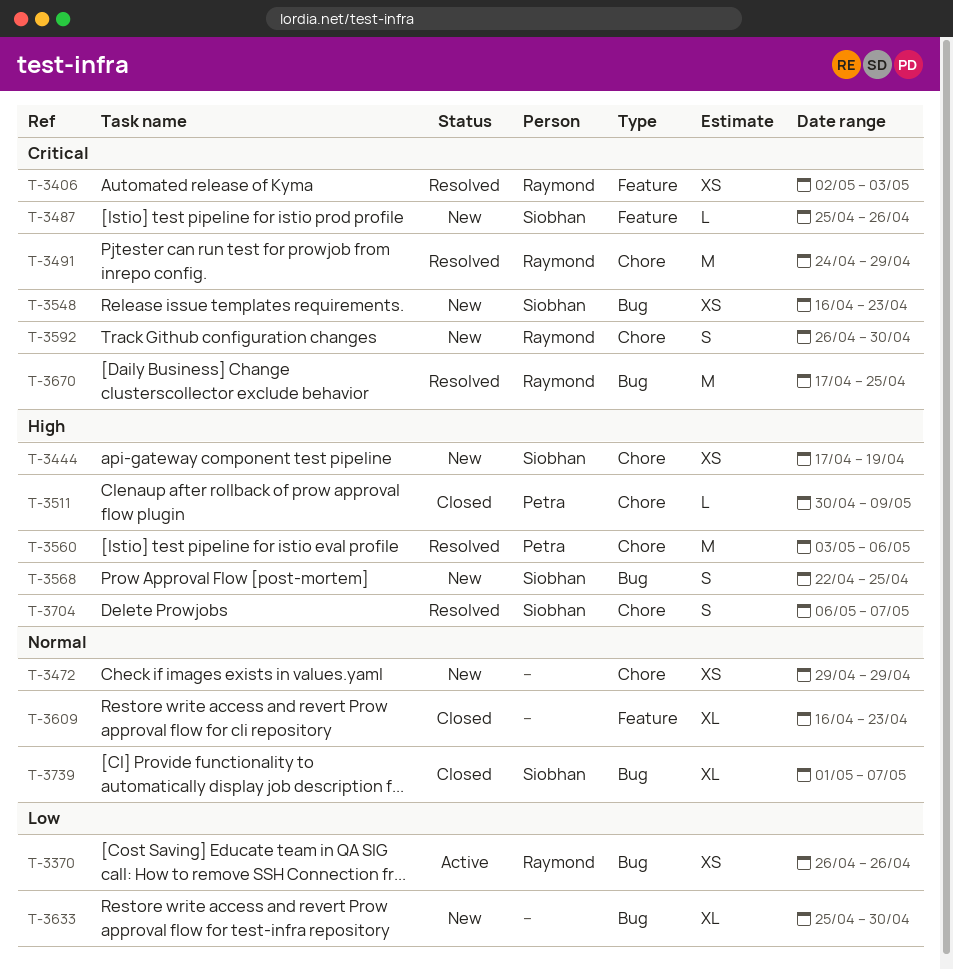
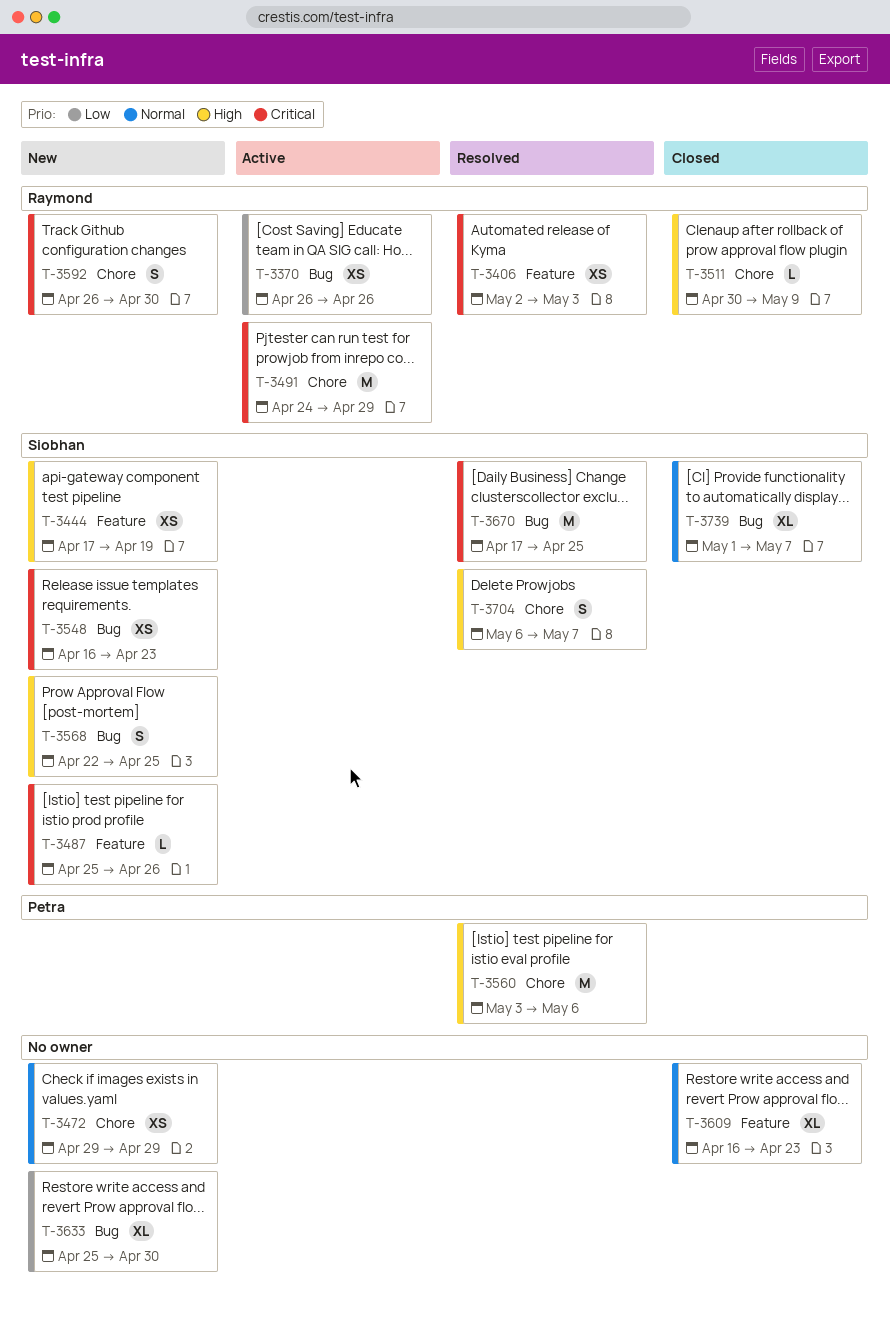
T-3444, label: Chore -> Feature
T-3491, status: Resolved -> Active
T-3511, owner: Petra -> Raymond
T-3670, owner: Raymond -> Siobhan

